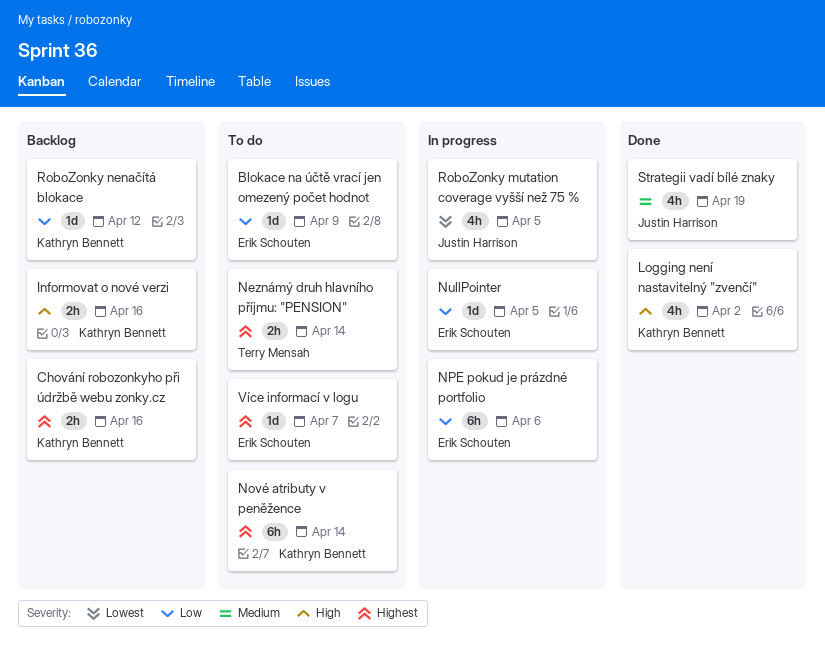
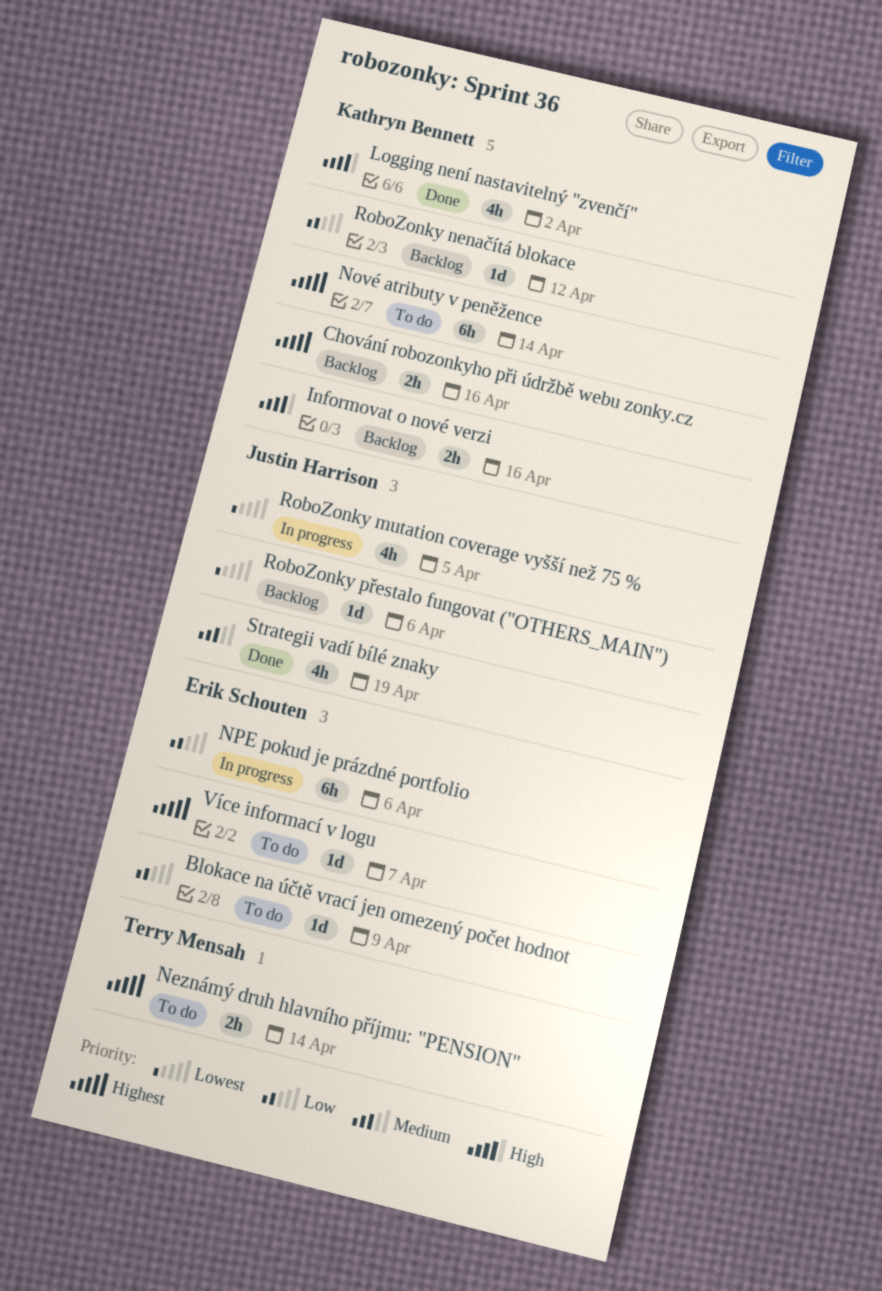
NullPointer: present -> none
RoboZonky přestalo fungovat ("OTHERS_MAIN"): none -> present

